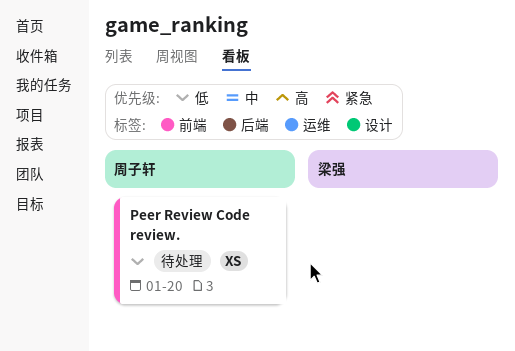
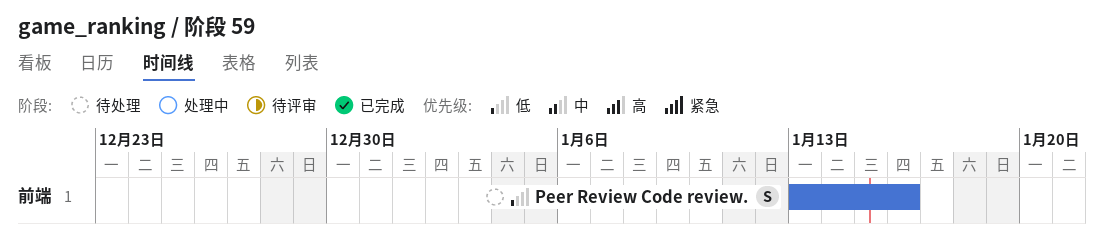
Peer Review Code review., estimate: XS -> S
Peer Review Code review., due: Jan 20 -> Jan 16

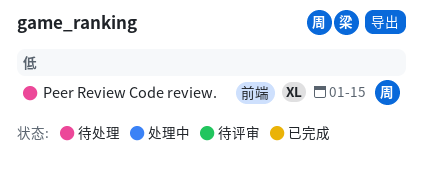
Peer Review Code review., estimate: S -> XL
Peer Review Code review., due: Jan 16 -> Jan 15

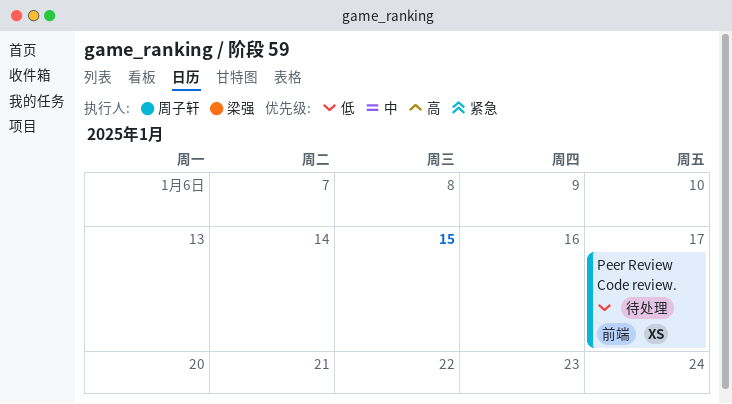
Peer Review Code review., estimate: XL -> XS
Peer Review Code review., due: Jan 15 -> Jan 17

